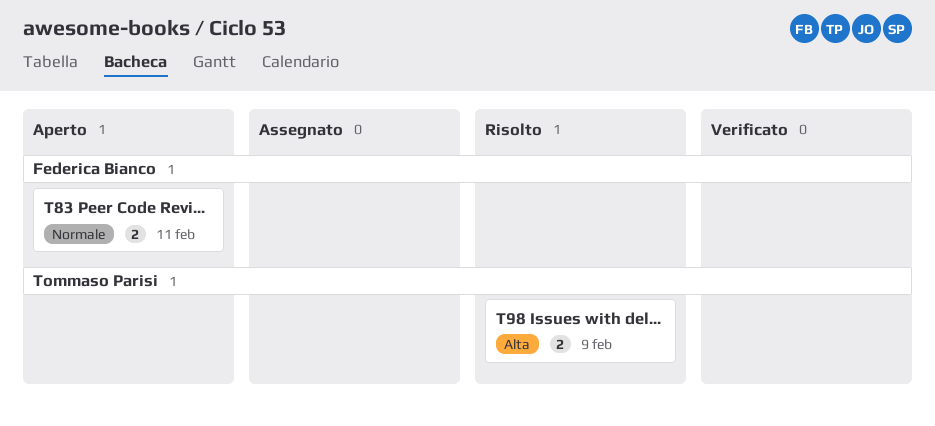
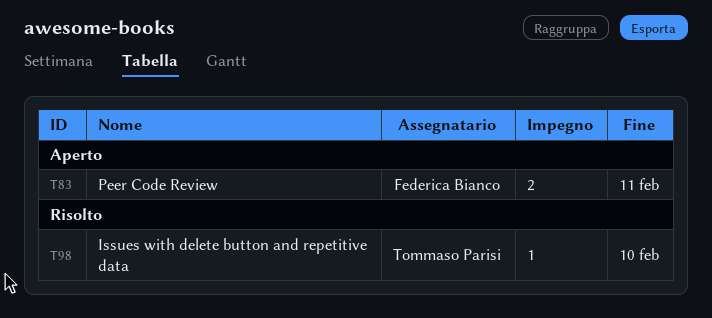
T98, estimate: 2 -> 1
T98, due: Feb 9 -> Feb 10

